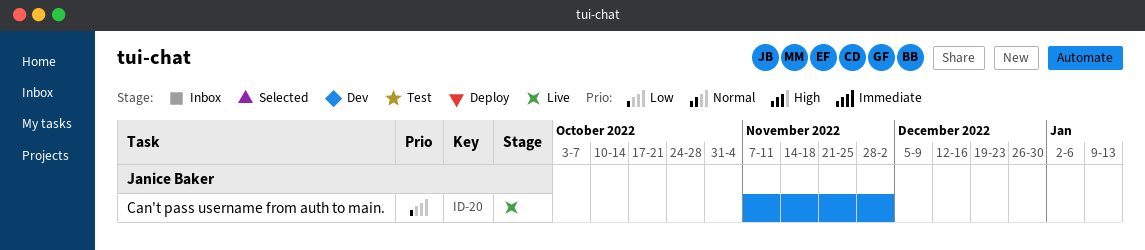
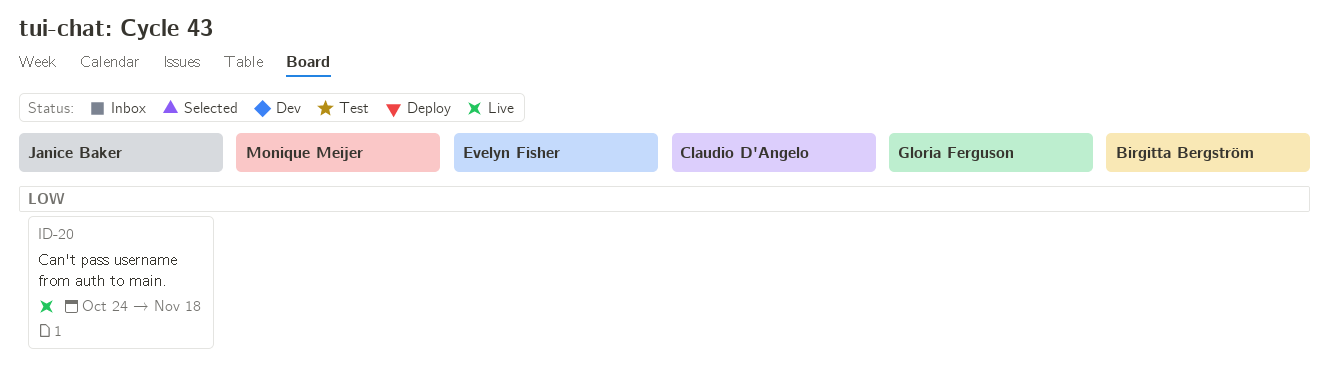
ID-20, start: Nov 7 -> Oct 24
ID-20, due: Dec 2 -> Nov 18

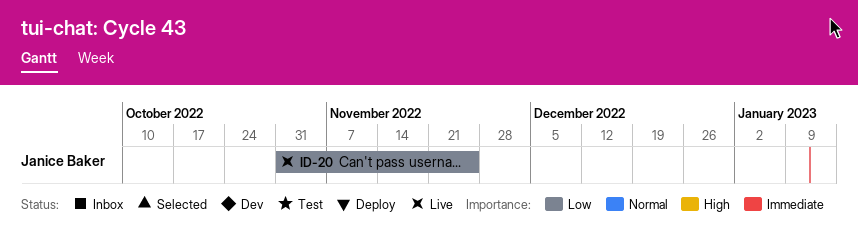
ID-20, start: Oct 24 -> Oct 31
ID-20, due: Nov 18 -> Nov 25

